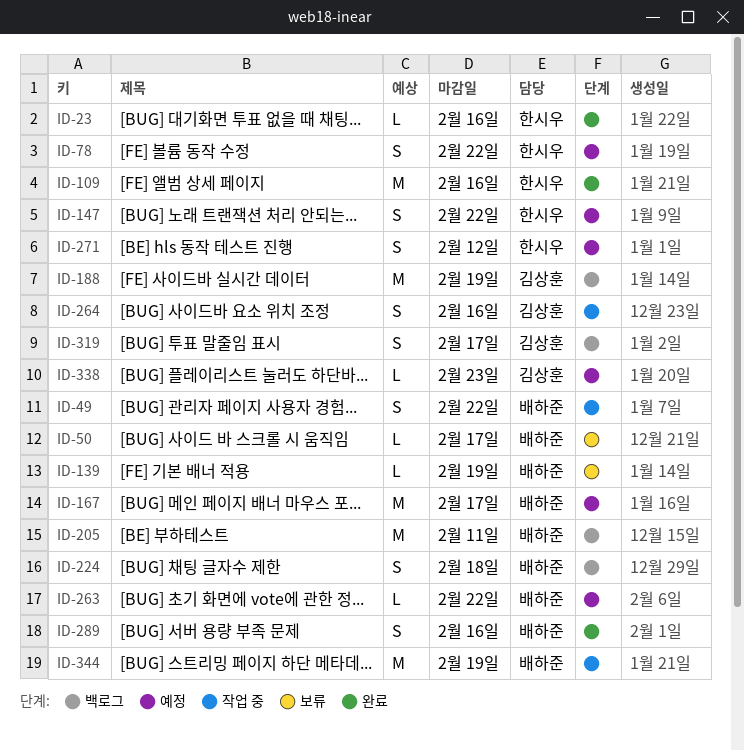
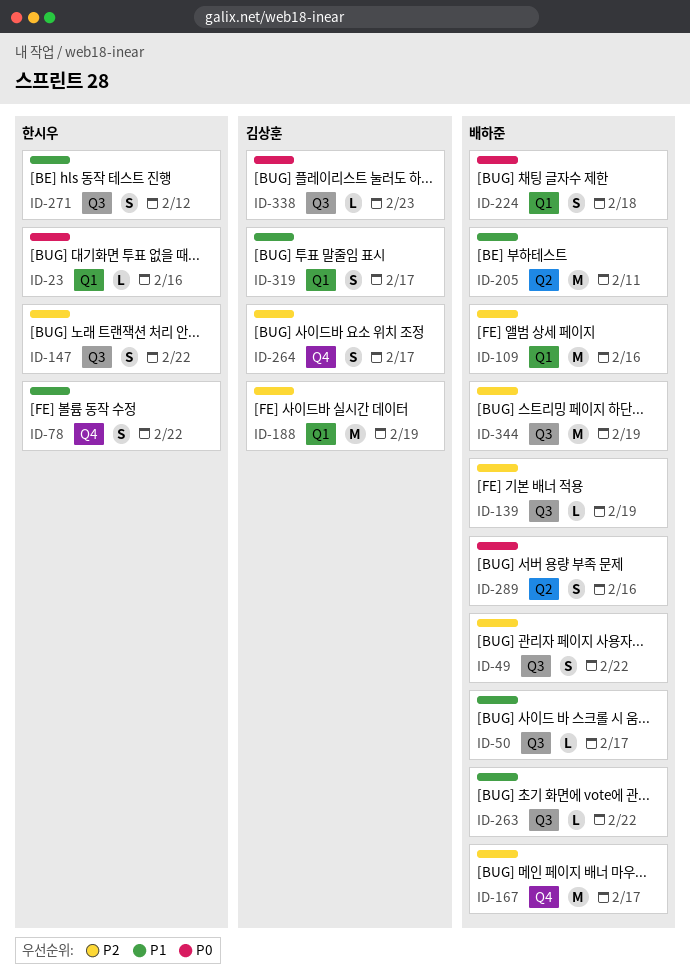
ID-109, owner: 한시우 -> 배하준
ID-264, due: Feb 16 -> Feb 17

